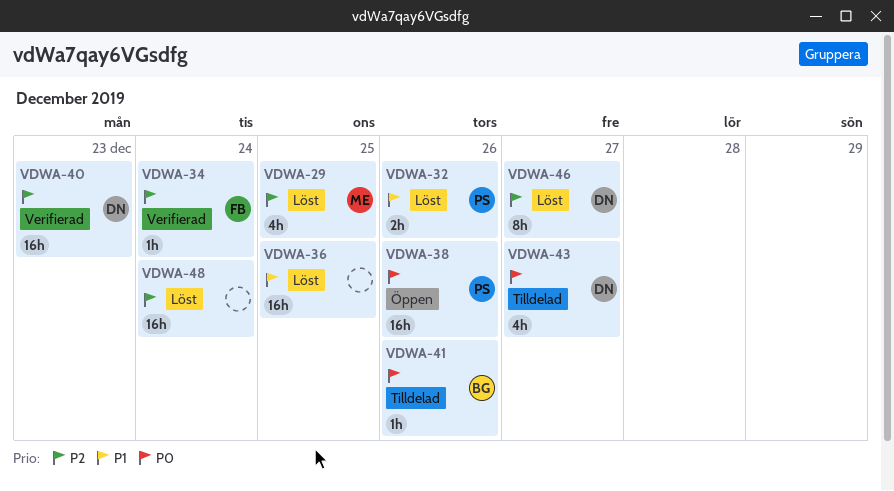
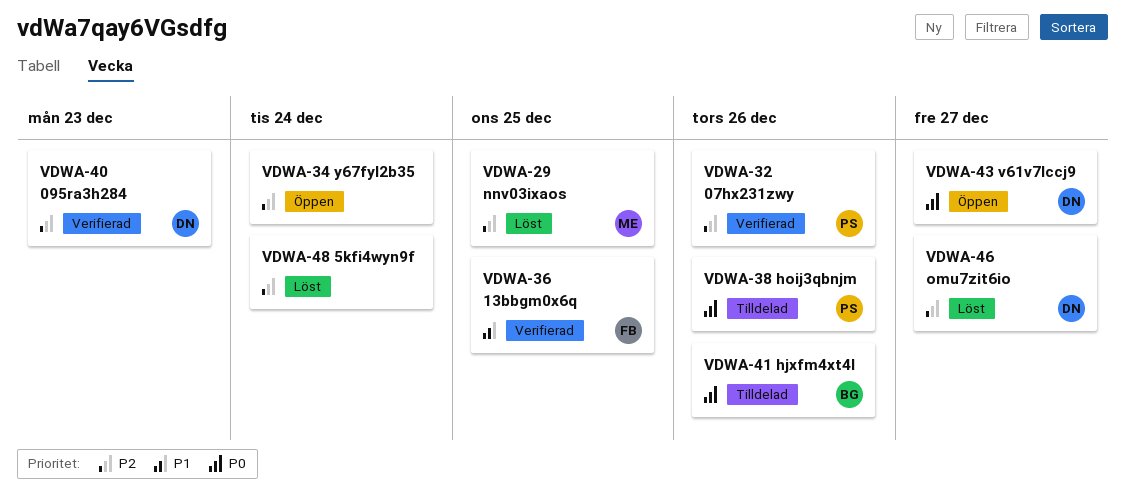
VDWA-32, status: Löst -> Verifierad
VDWA-32, priority: P1 -> P2
VDWA-34, status: Verifierad -> Öppen
VDWA-34, owner: FB -> none
VDWA-36, status: Löst -> Verifierad
VDWA-36, owner: none -> FB
VDWA-38, status: Öppen -> Tilldelad
VDWA-43, status: Tilldelad -> Öppen

